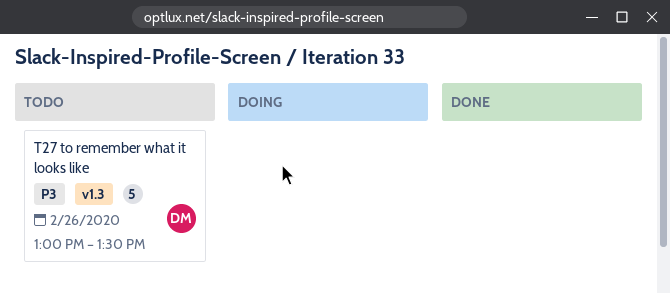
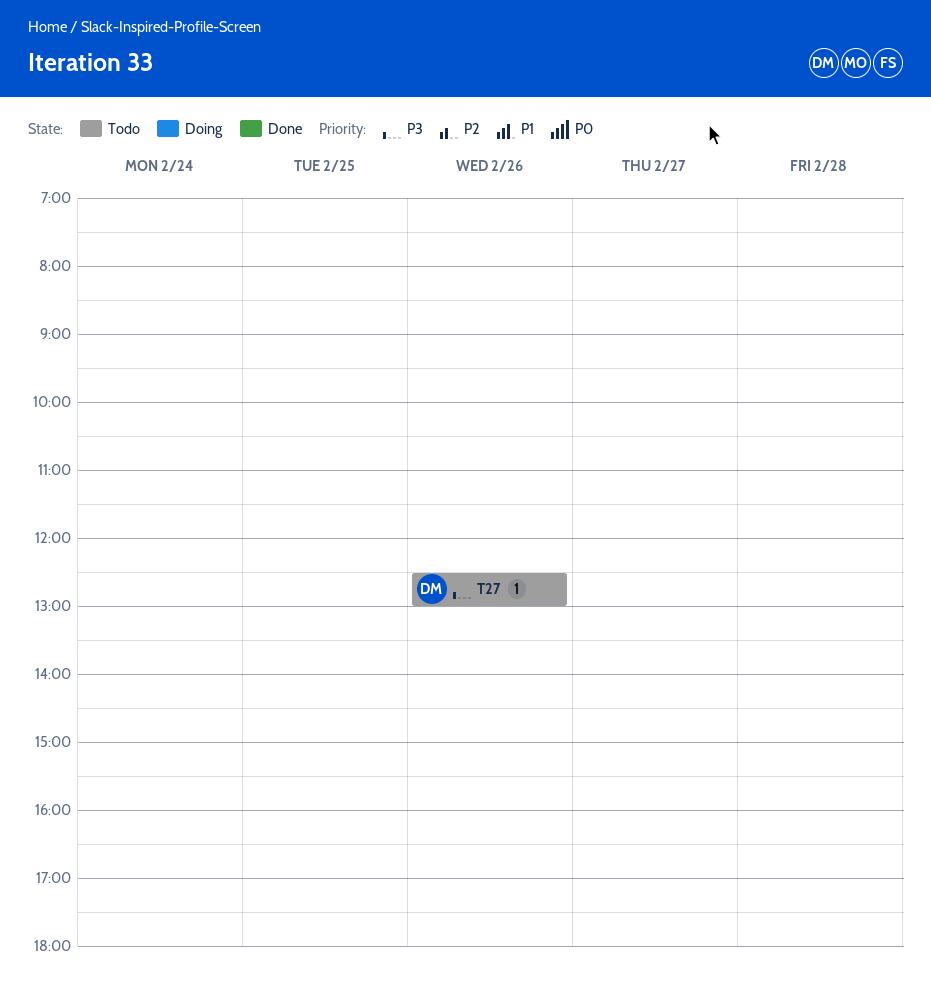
T27, estimate: 5 -> 1
T27, begins: 13:00 -> 12:30
T27, ends: 13:30 -> 13:00

